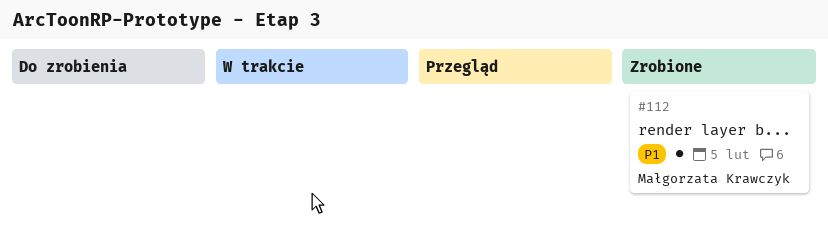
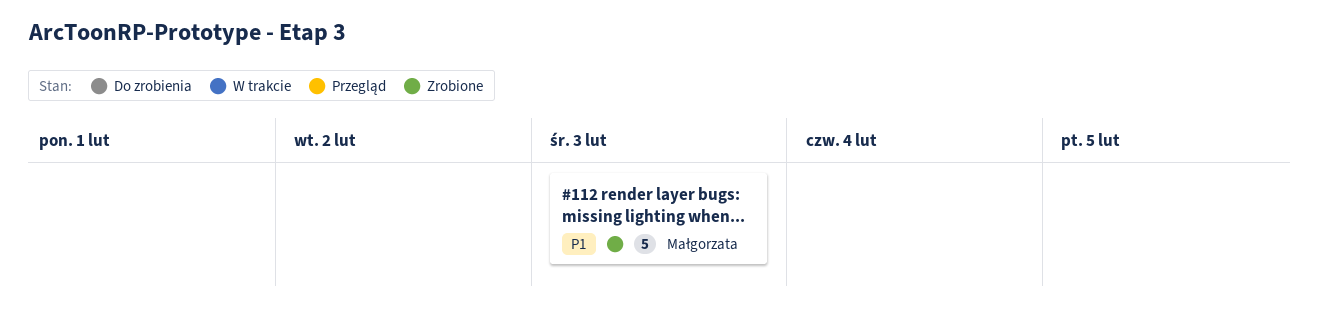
#112, estimate: 1 -> 5
#112, due: Feb 5 -> Feb 3

